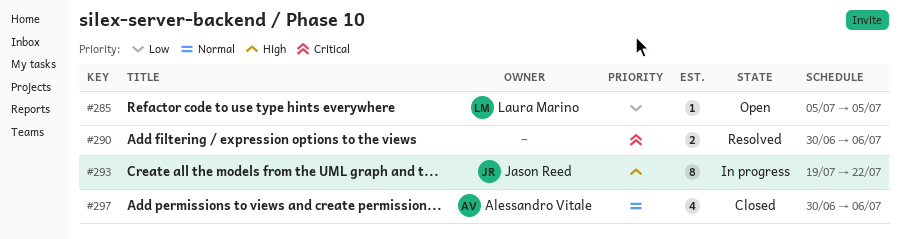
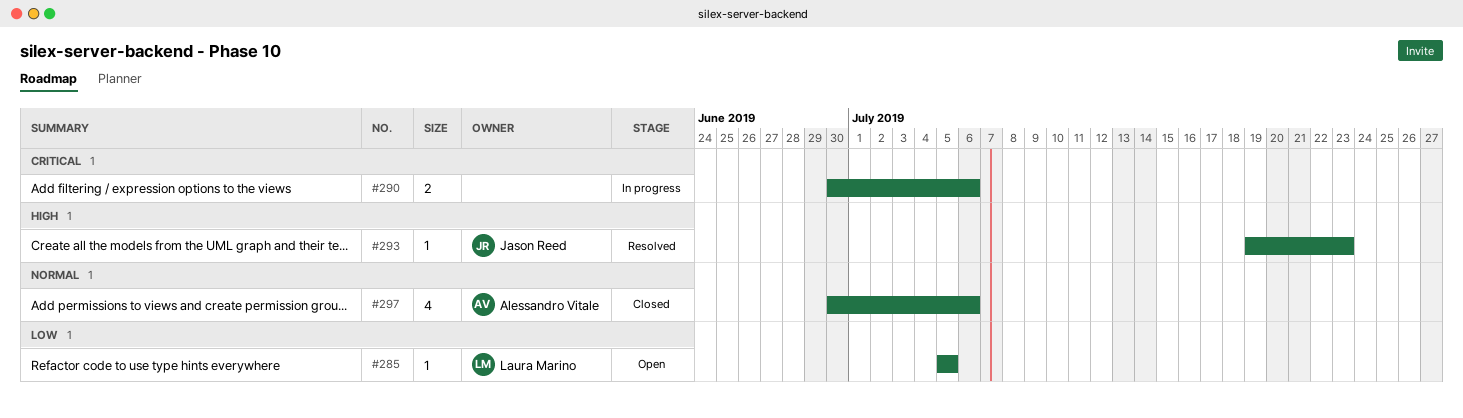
#290, status: Resolved -> In progress
#293, status: In progress -> Resolved
#293, estimate: 8 -> 1
#293, due: Jul 22 -> Jul 23

